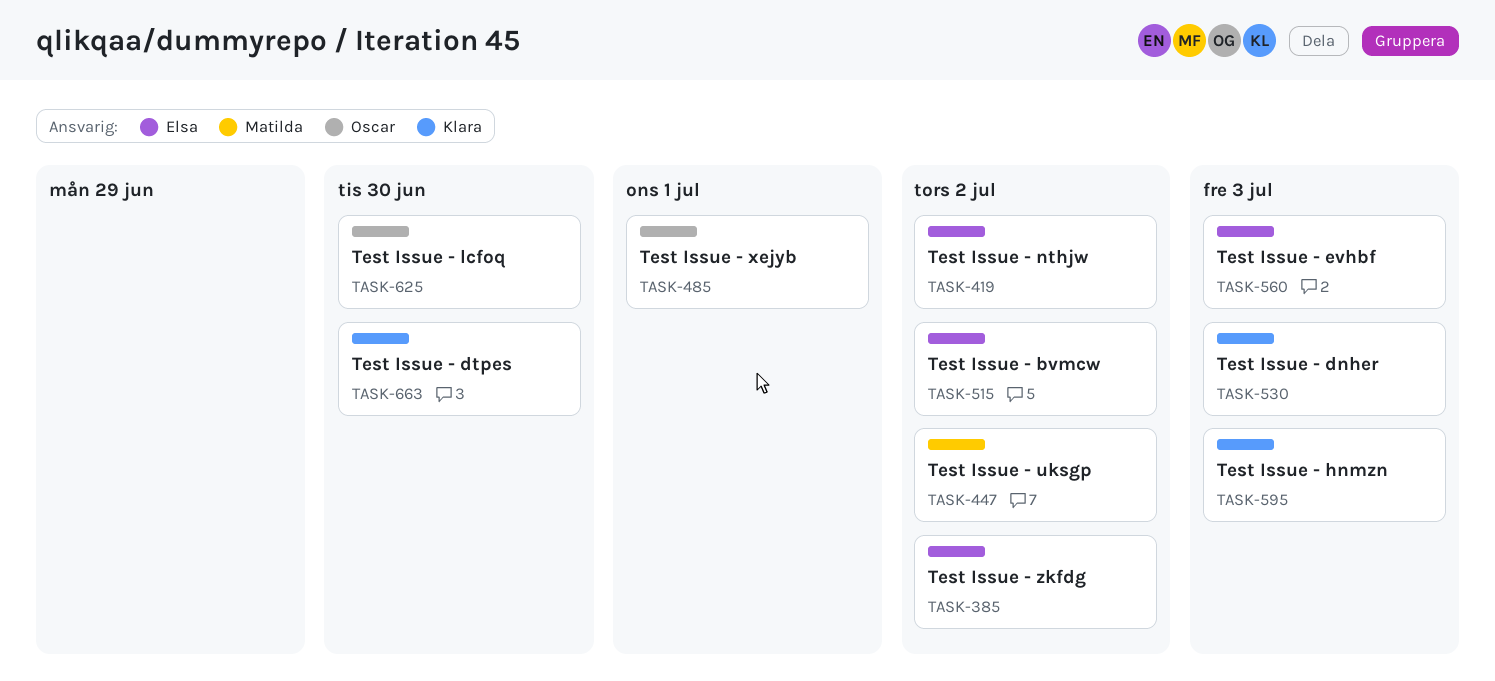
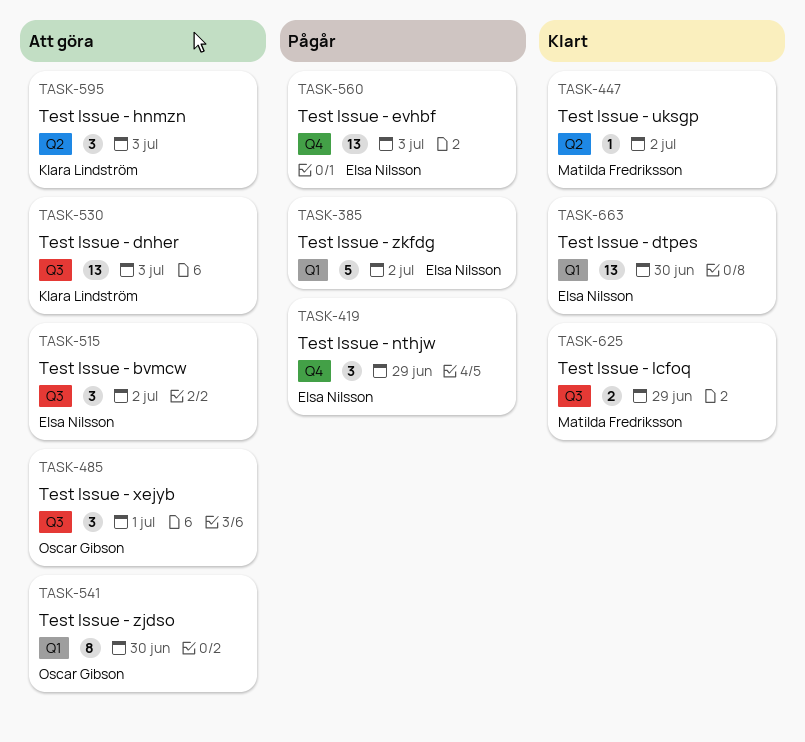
TASK-419, due: Jul 2 -> Jun 29
TASK-541: none -> present
TASK-625, owner: Oscar Gibson -> Matilda Fredriksson
TASK-625, due: Jun 30 -> Jun 29
TASK-663, owner: Klara Lindström -> Elsa Nilsson

